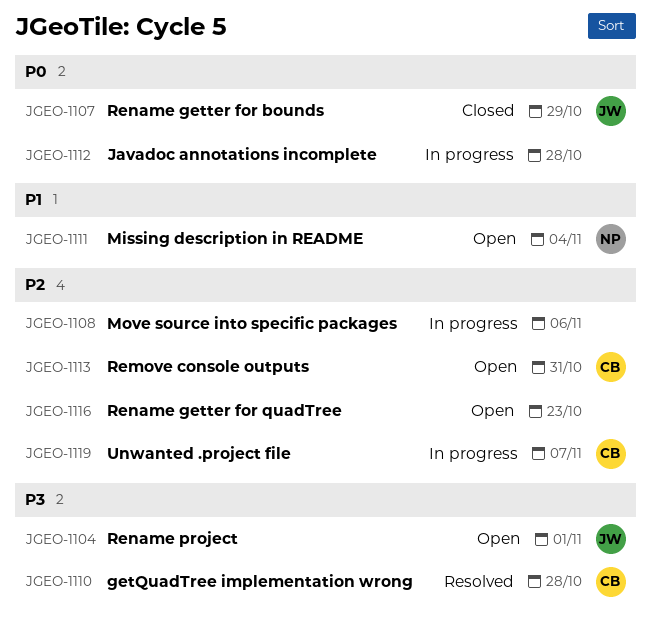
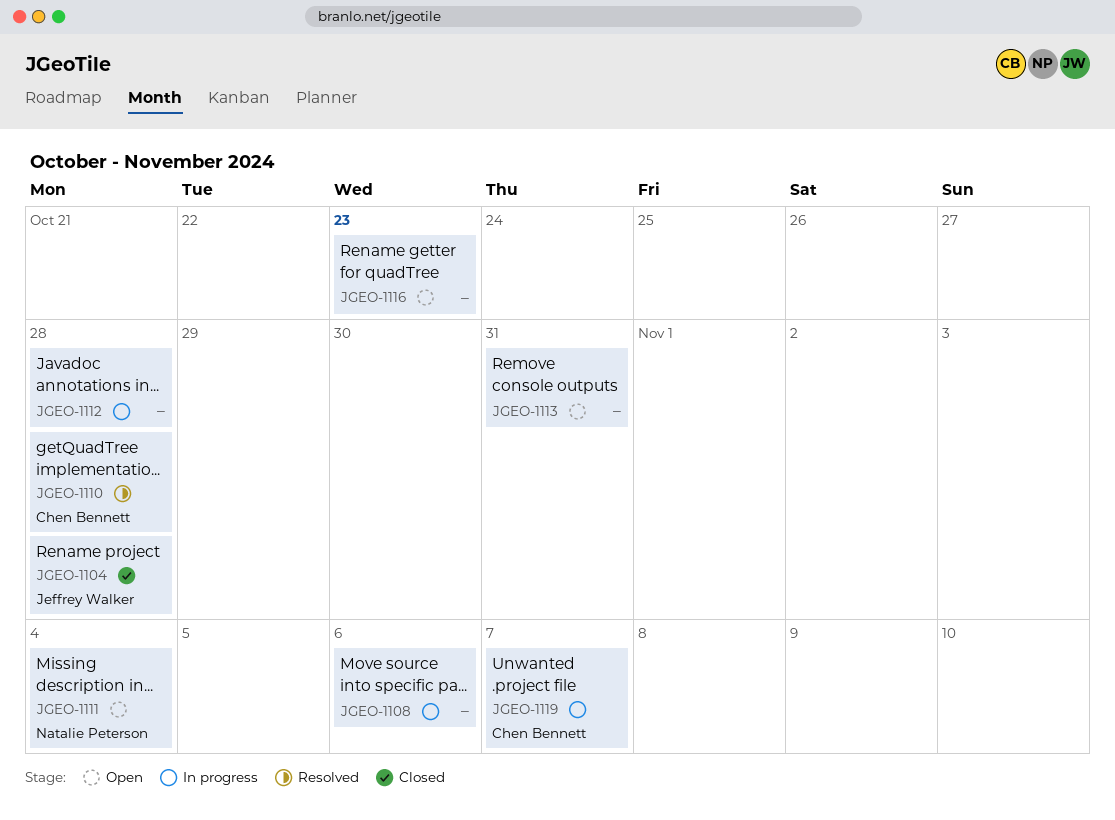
JGEO-1104, status: Open -> Closed
JGEO-1104, due: Nov 1 -> Oct 28
JGEO-1107: present -> none
JGEO-1113, owner: Chen Bennett -> none

